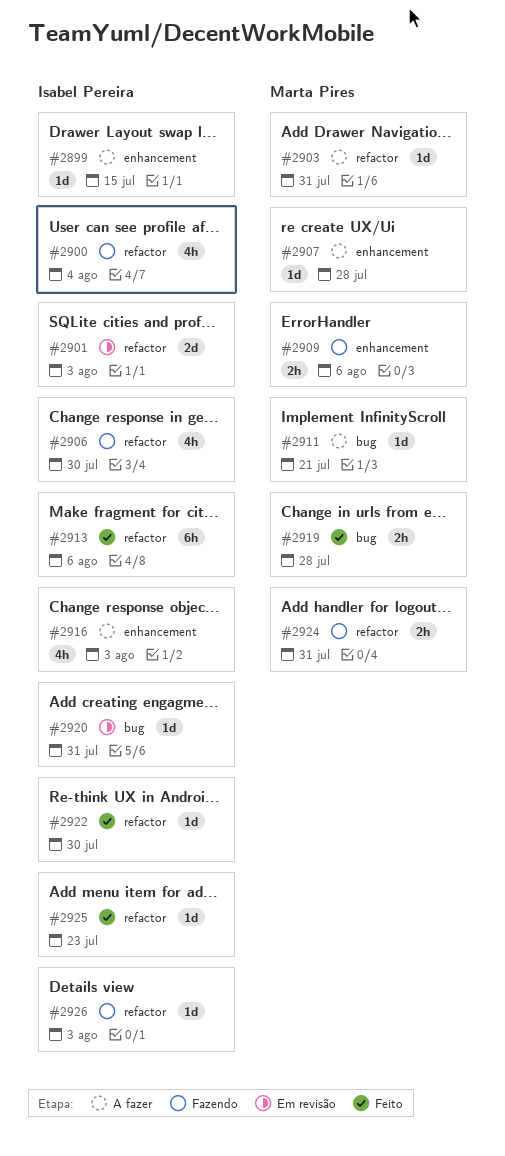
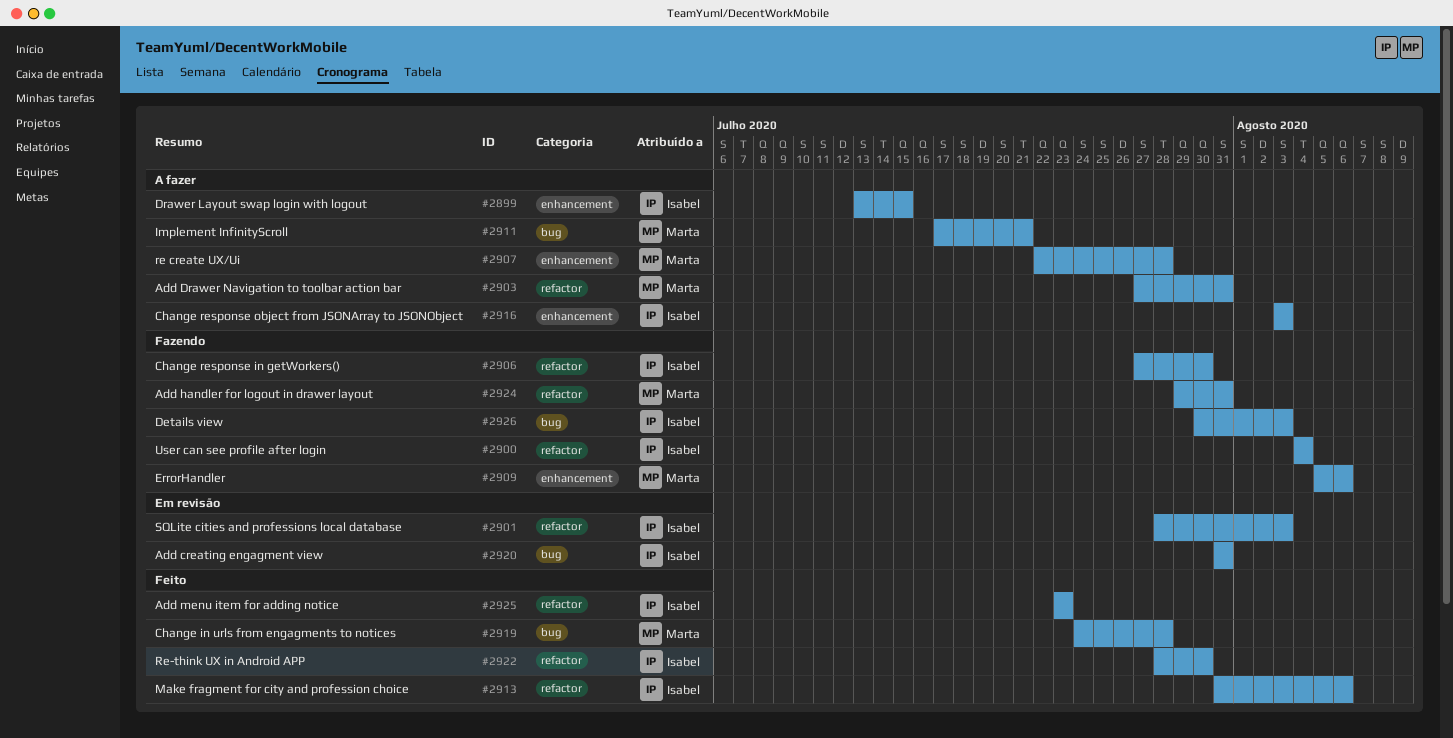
#2926, label: refactor -> bug

